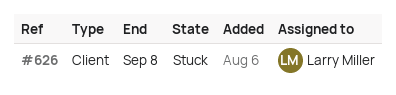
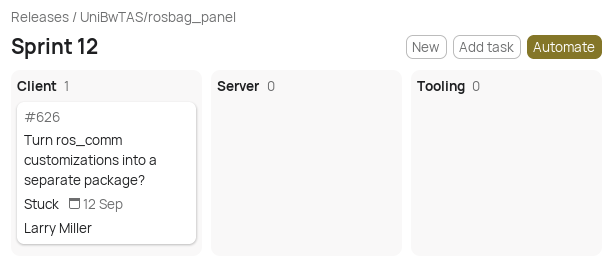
#626, due: Sep 8 -> Sep 12

